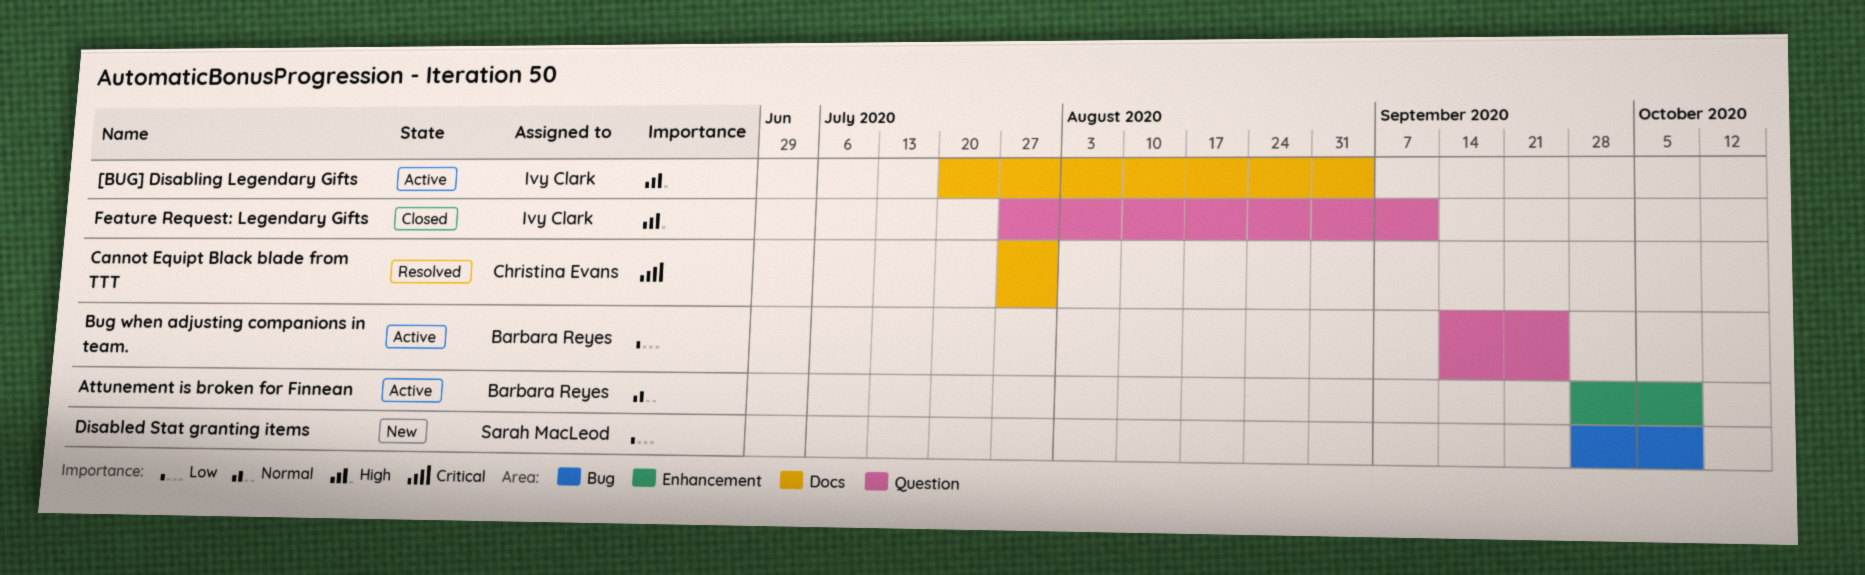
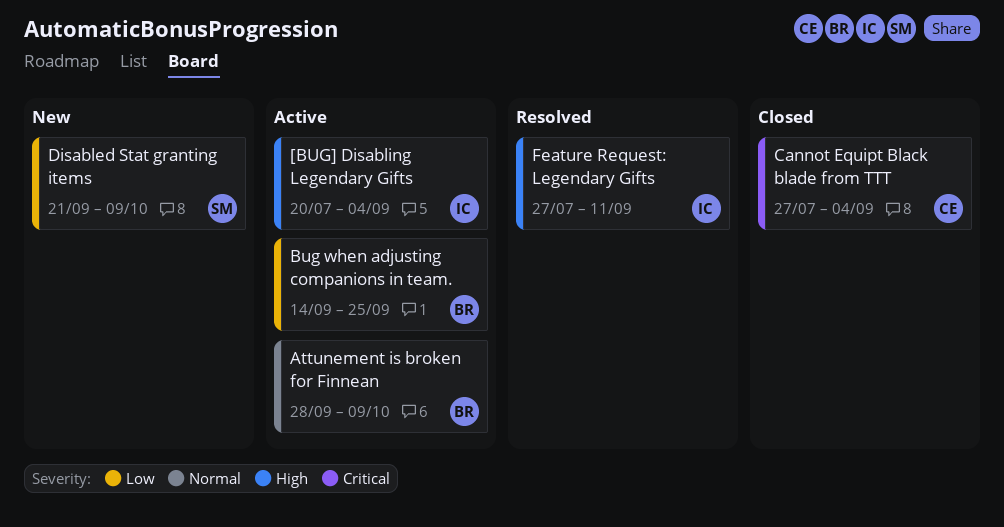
Cannot Equipt Black blade from TTT, status: Resolved -> Closed
Cannot Equipt Black blade from TTT, due: Jul 31 -> Sep 4
Disabled Stat granting items, start: Sep 28 -> Sep 21
Feature Request: Legendary Gifts, status: Closed -> Resolved

